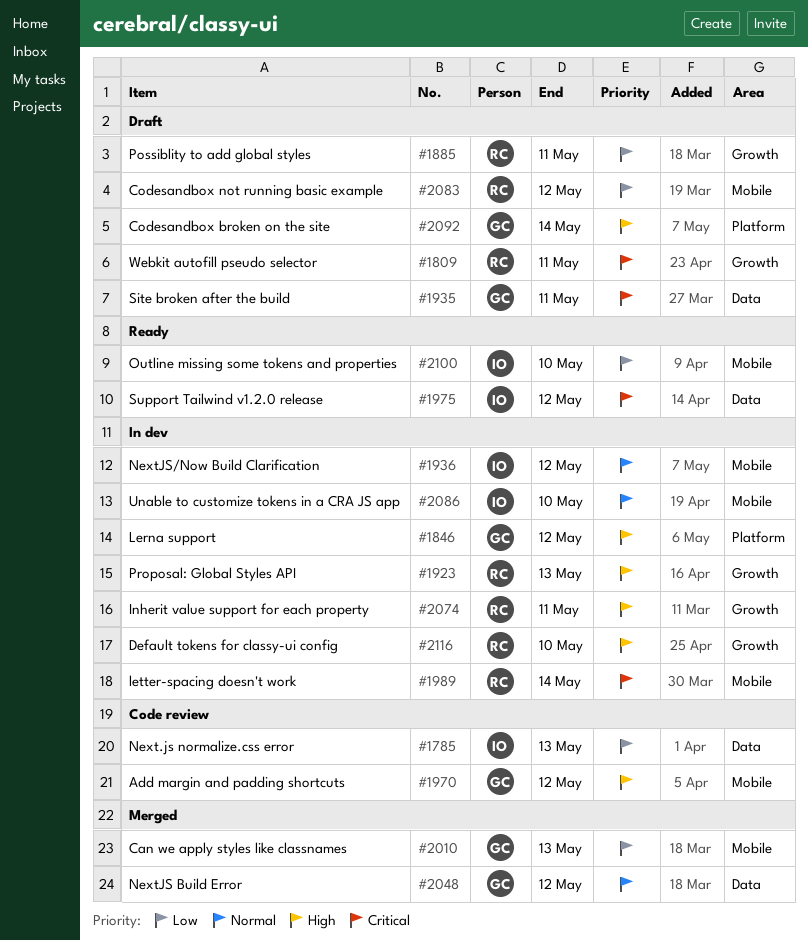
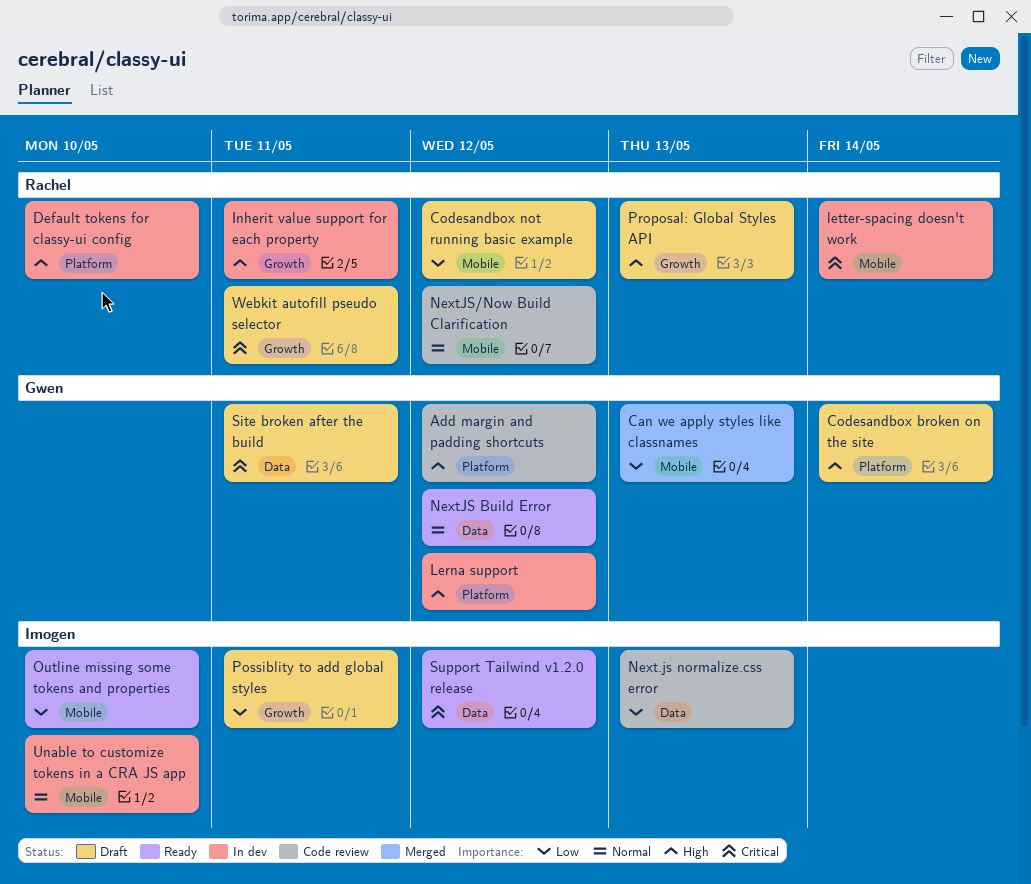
Add margin and padding shortcuts, label: Mobile -> Platform
Default tokens for classy-ui config, label: Growth -> Platform
NextJS Build Error, status: Merged -> Ready
NextJS/Now Build Clarification, status: In dev -> Code review
NextJS/Now Build Clarification, owner: Imogen -> Rachel
Possiblity to add global styles, owner: Rachel -> Imogen
Proposal: Global Styles API, status: In dev -> Draft

